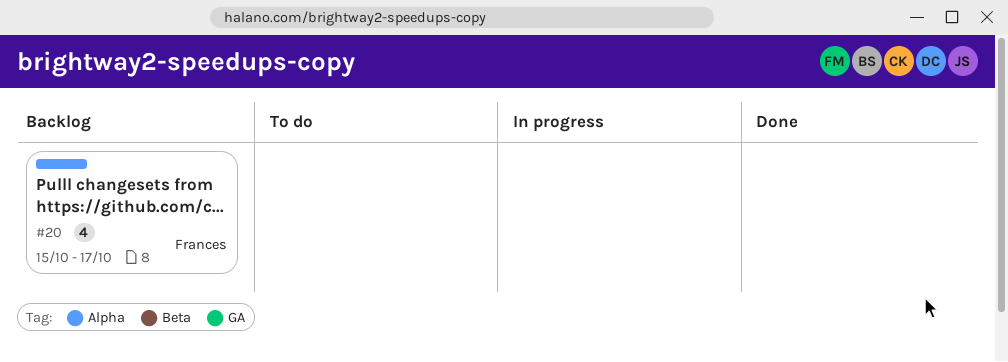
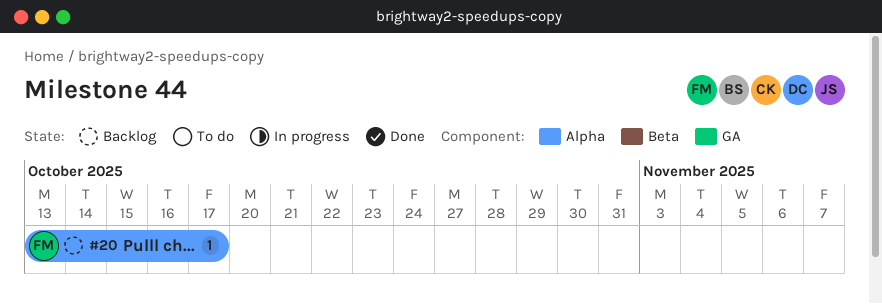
#20, estimate: 4 -> 1
#20, start: Oct 15 -> Oct 13

